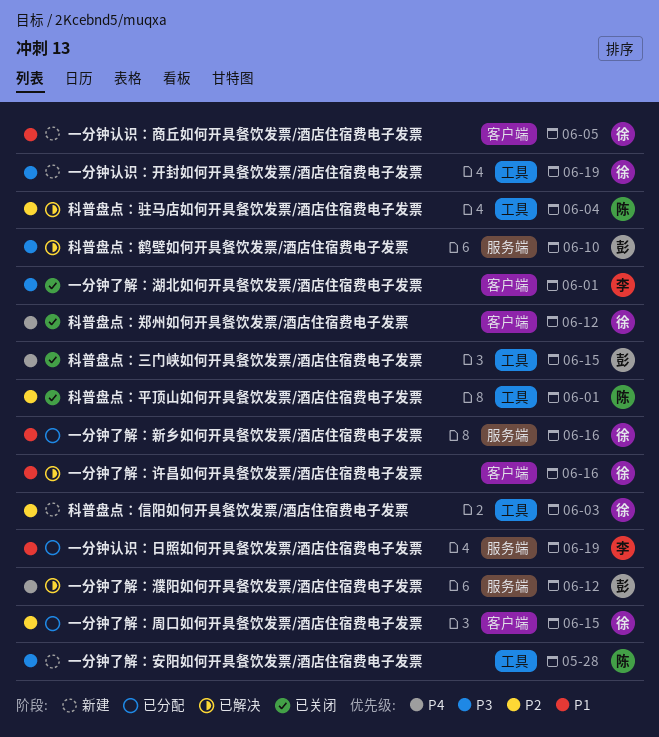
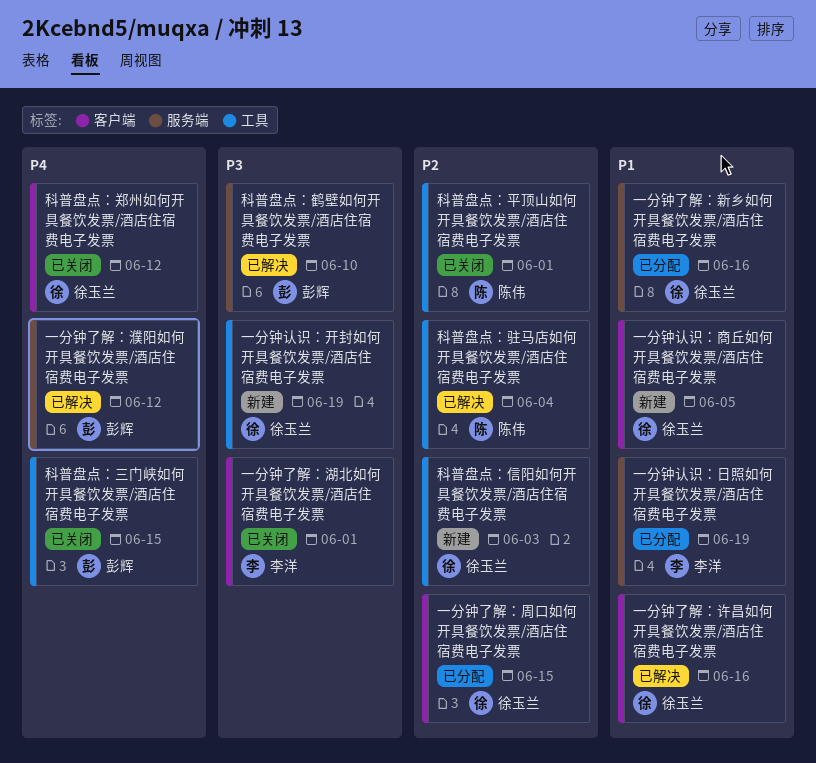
一分钟了解：安阳如何开具餐饮发票/酒店住宿费电子发票: present -> none

